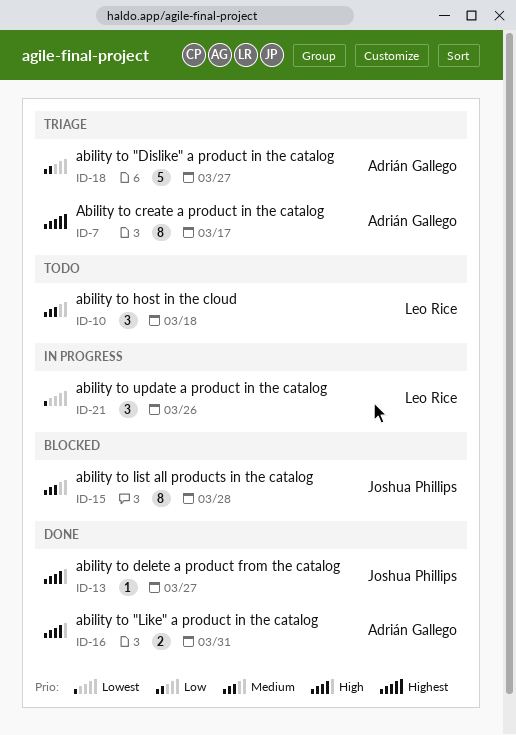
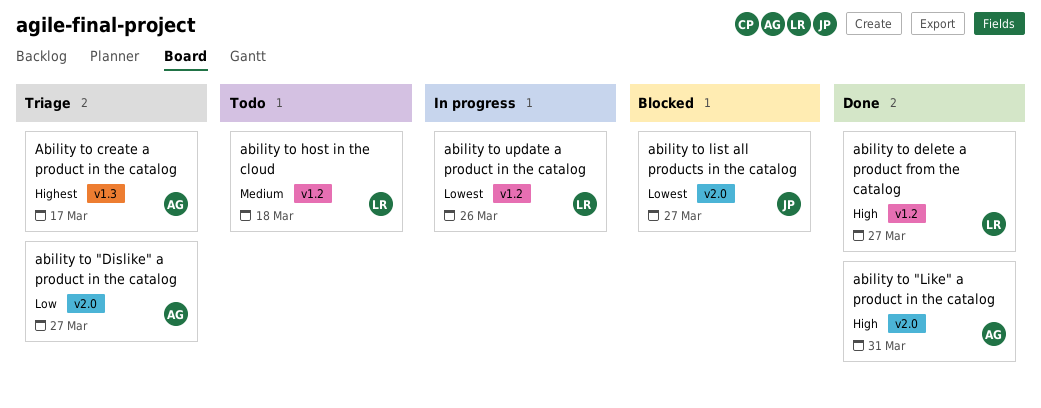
ability to delete a product from the catalog, owner: Joshua Phillips -> Leo Rice
ability to list all products in the catalog, priority: Medium -> Lowest
ability to list all products in the catalog, due: Mar 28 -> Mar 27

